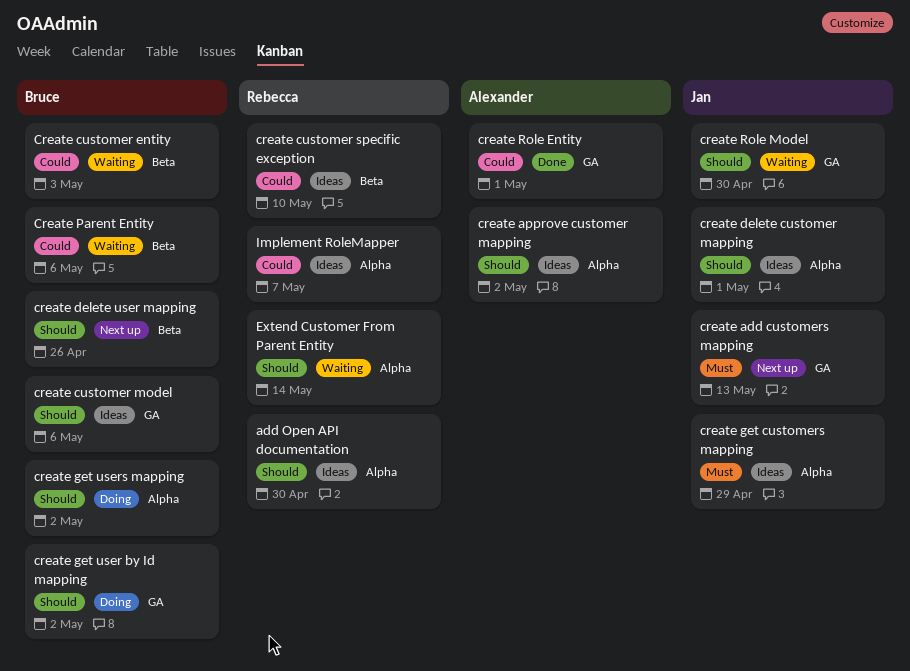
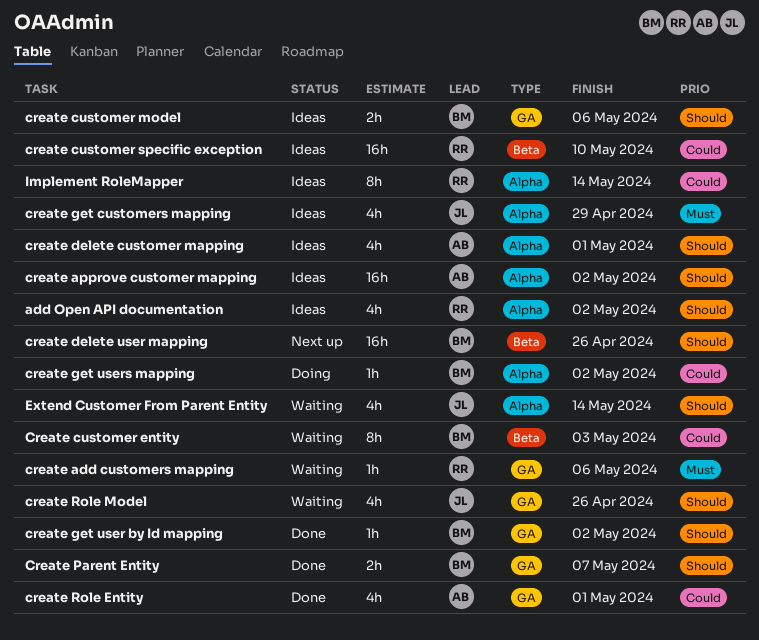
add Open API documentation, due: Apr 30 -> May 2
create add customers mapping, status: Next up -> Waiting
create add customers mapping, owner: Jan -> Rebecca
create add customers mapping, due: May 13 -> May 6
create delete customer mapping, owner: Jan -> Alexander
create get user by Id mapping, status: Doing -> Done
create get users mapping, priority: Should -> Could
Create Parent Entity, status: Waiting -> Done
Create Parent Entity, priority: Could -> Should
Create Parent Entity, label: Beta -> GA
Create Parent Entity, due: May 6 -> May 7
create Role Model, due: Apr 30 -> Apr 26
Extend Customer From Parent Entity, owner: Rebecca -> Jan
Implement RoleMapper, due: May 7 -> May 14

